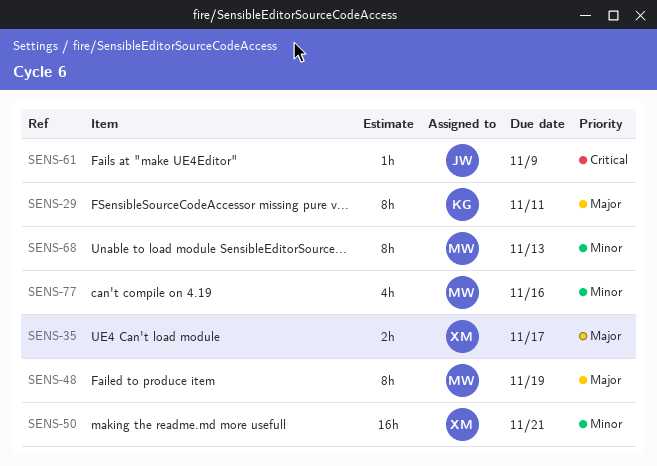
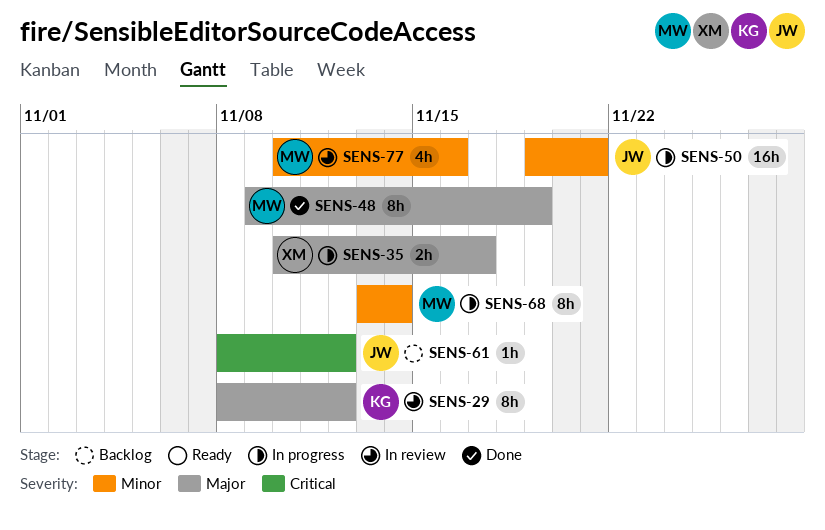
SENS-29, due: Nov 11 -> Nov 12
SENS-50, owner: XM -> JW
SENS-61, due: Nov 9 -> Nov 12
SENS-68, due: Nov 13 -> Nov 14

